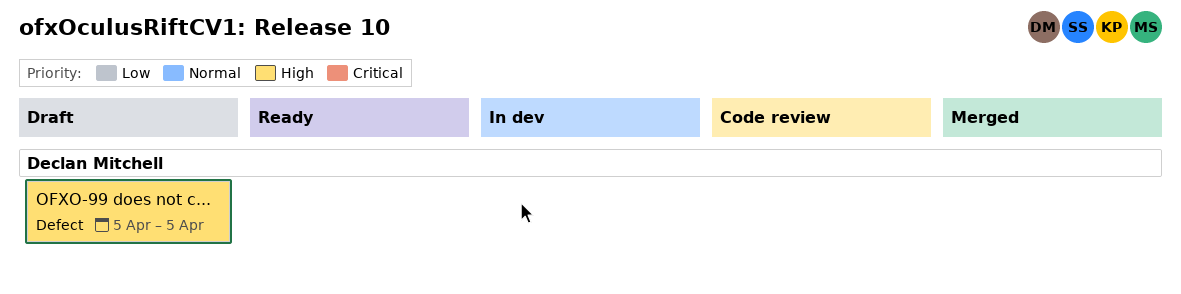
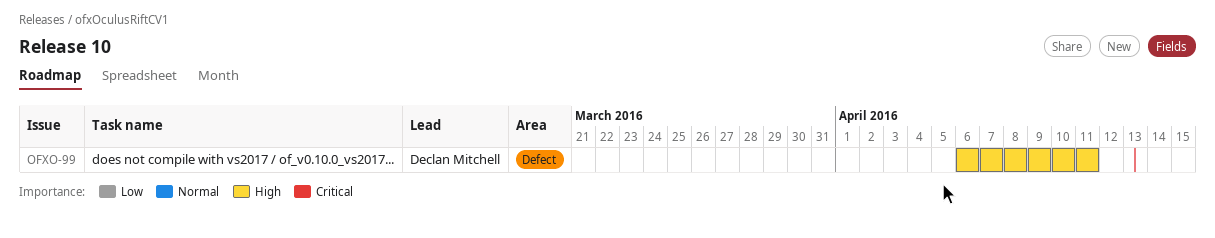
OFXO-99, start: Apr 5 -> Apr 6
OFXO-99, due: Apr 5 -> Apr 11

